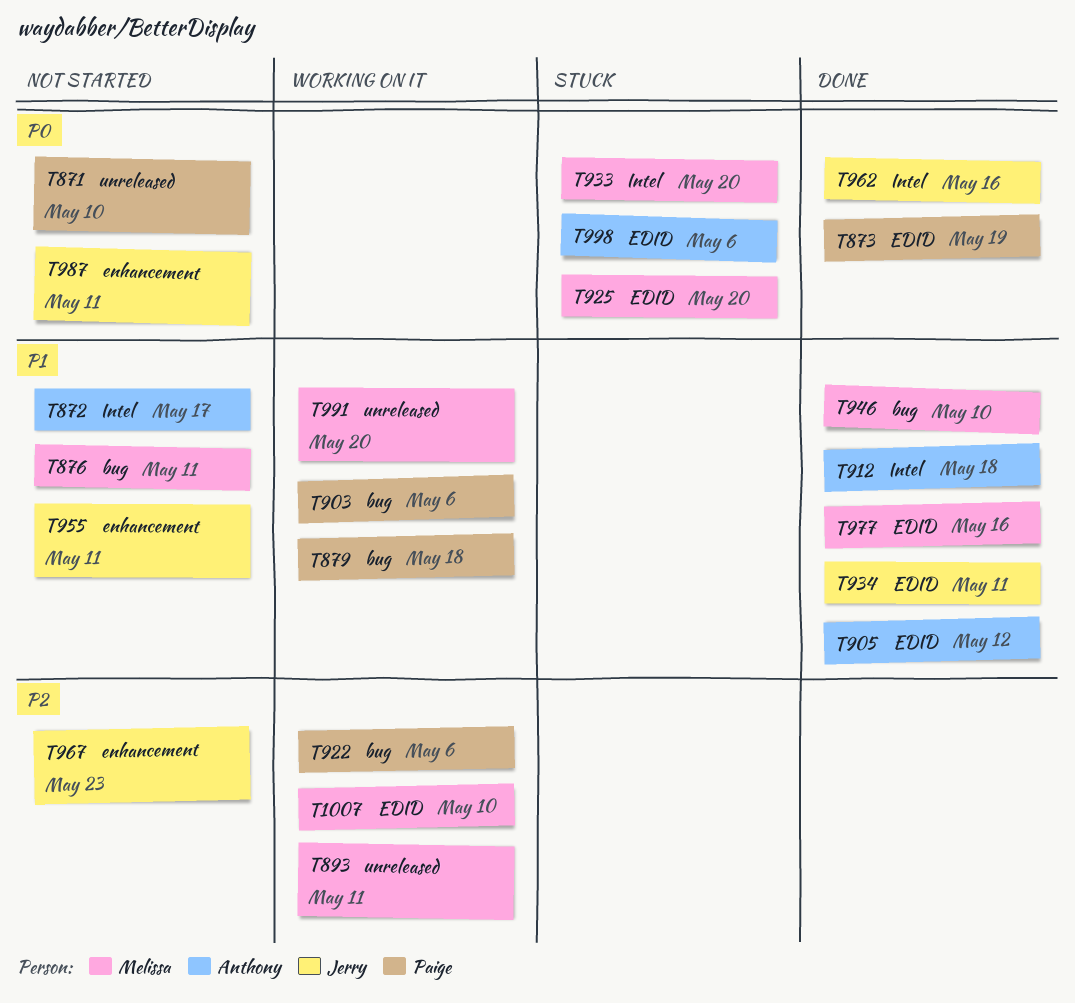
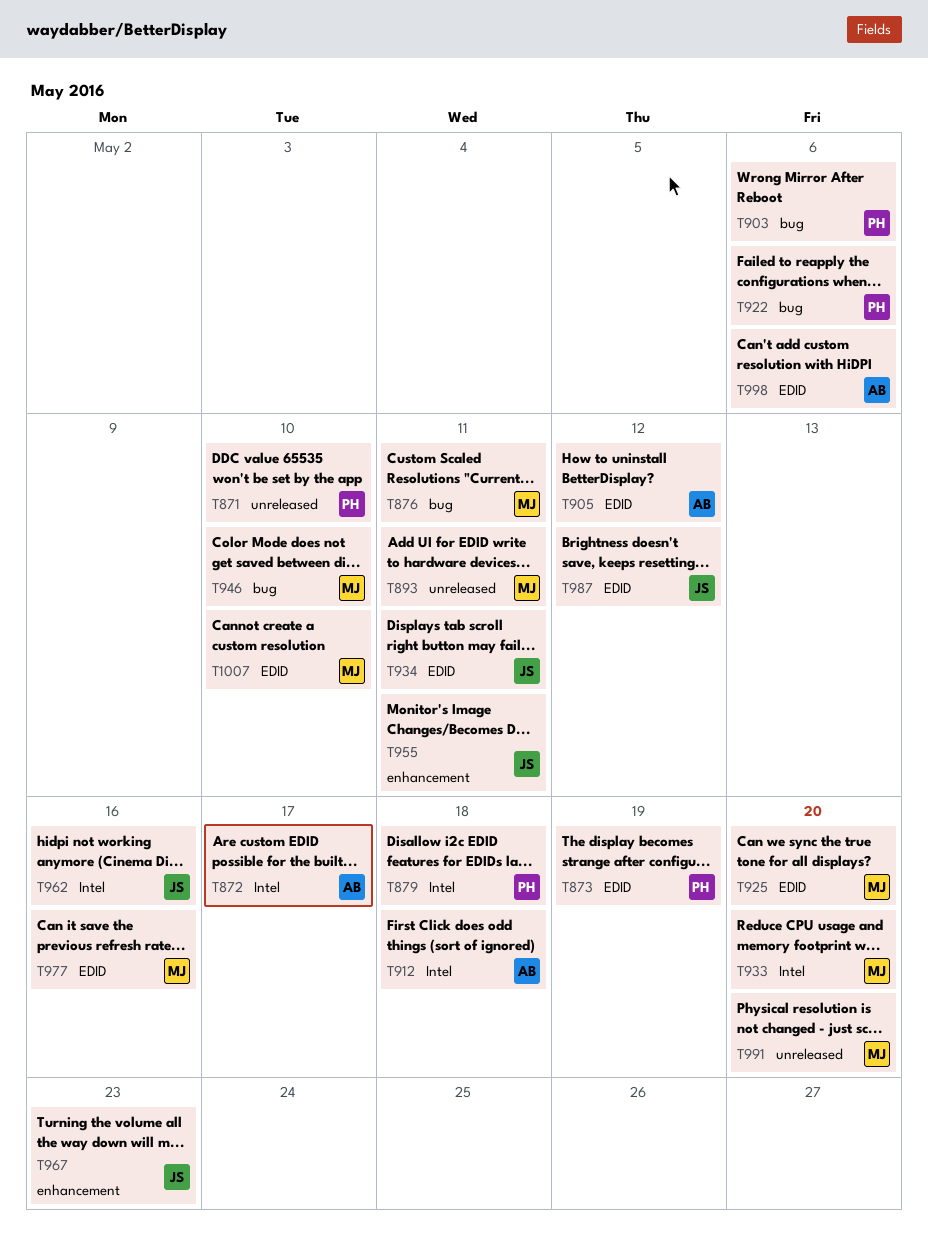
T879, label: bug -> Intel
T987, label: enhancement -> EDID
T987, due: May 11 -> May 12

